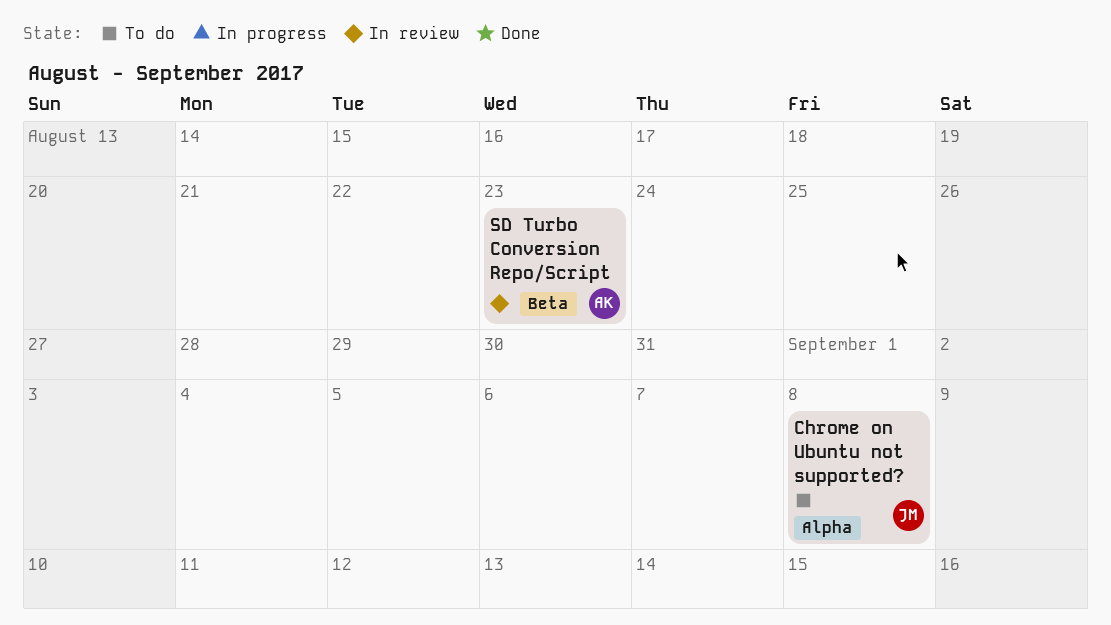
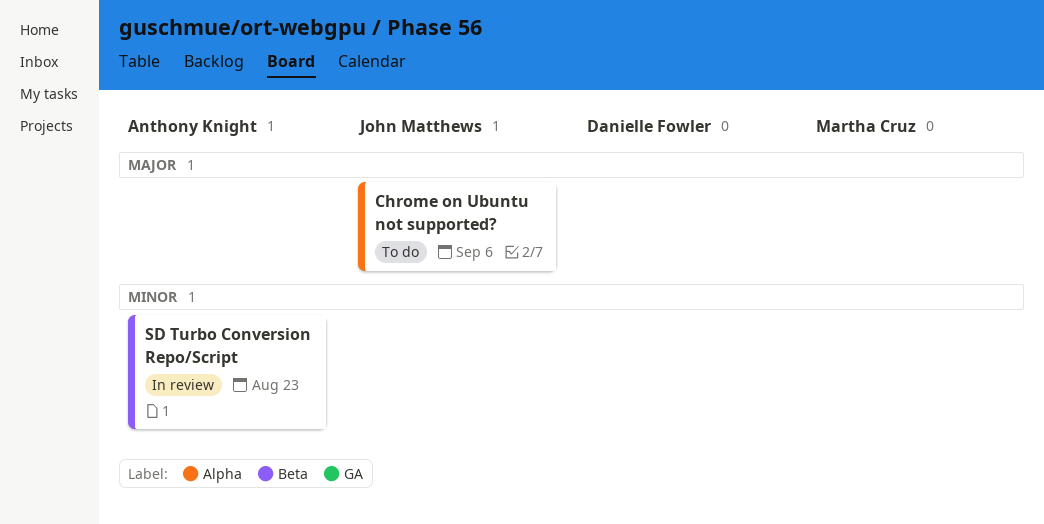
Chrome on Ubuntu not supported?, due: Sep 8 -> Sep 6

